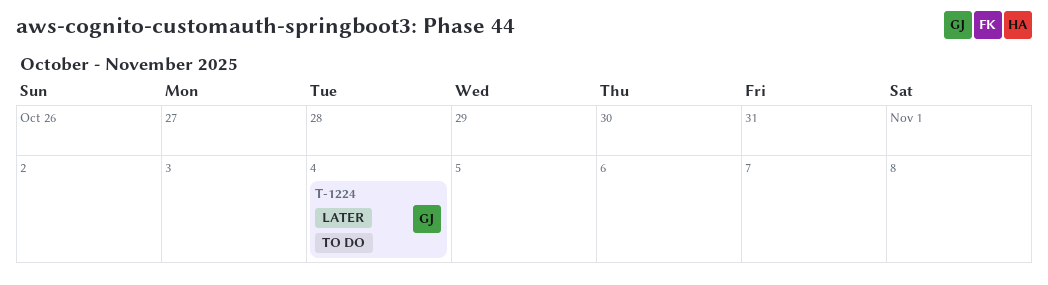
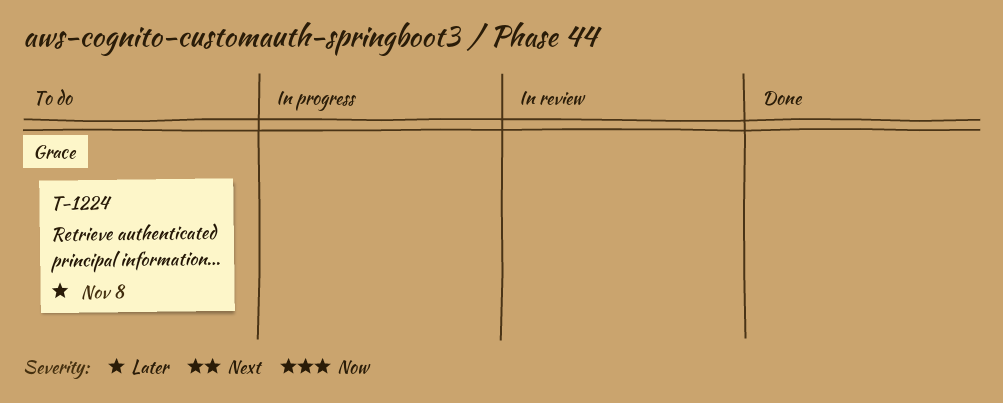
T-1224, due: Nov 4 -> Nov 8

